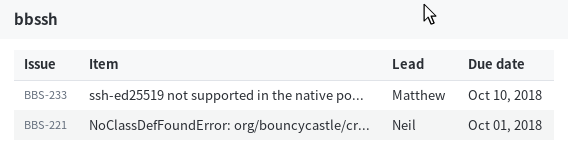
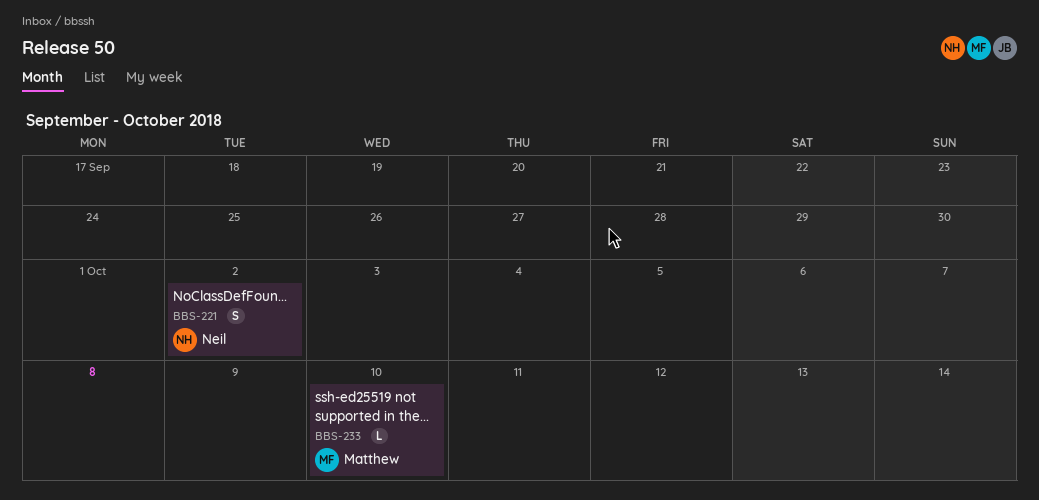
BBS-221, due: Oct 1 -> Oct 2

